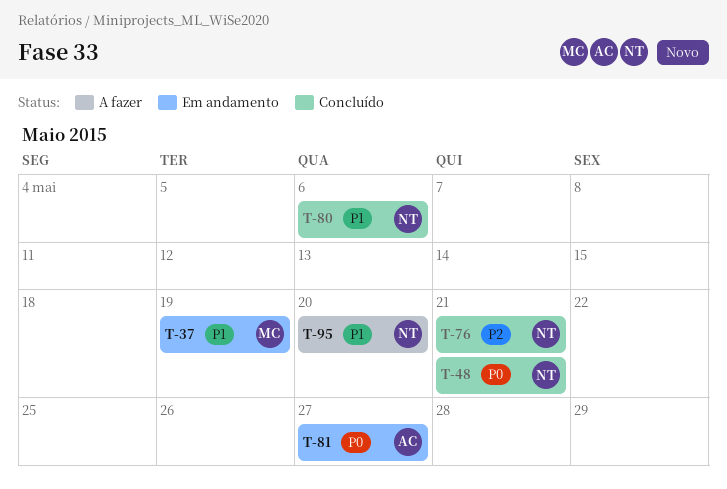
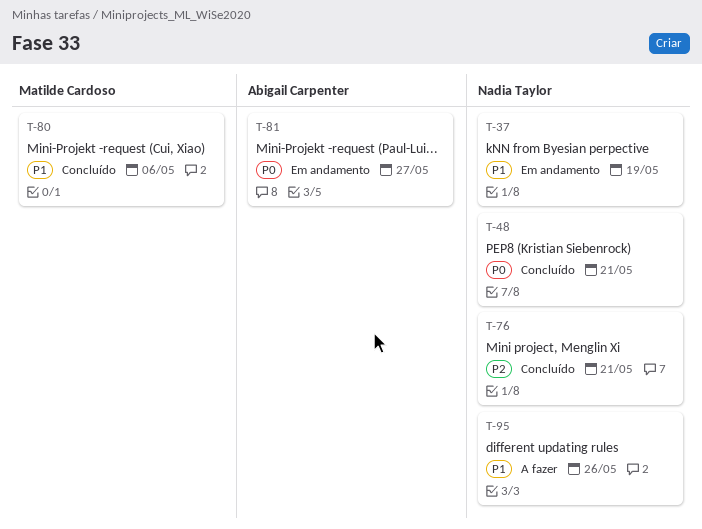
T-37, owner: Matilde Cardoso -> Nadia Taylor
T-80, owner: Nadia Taylor -> Matilde Cardoso
T-95, due: May 20 -> May 26

